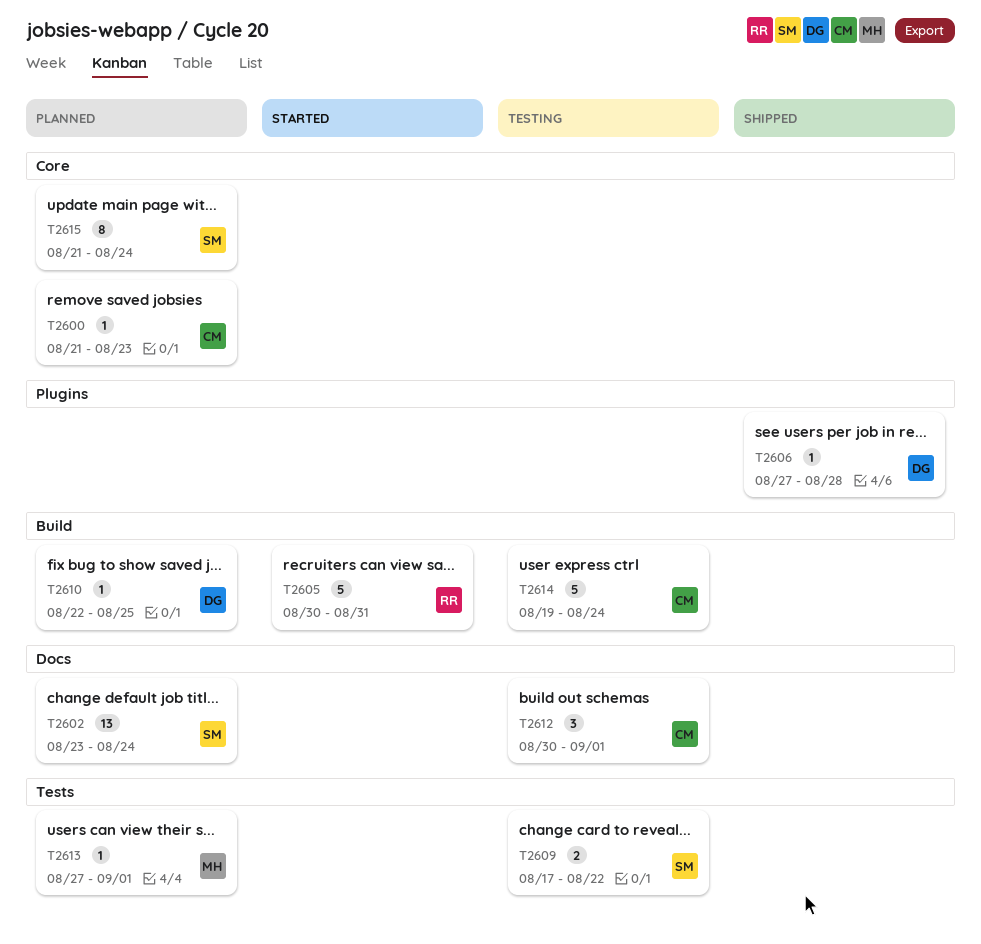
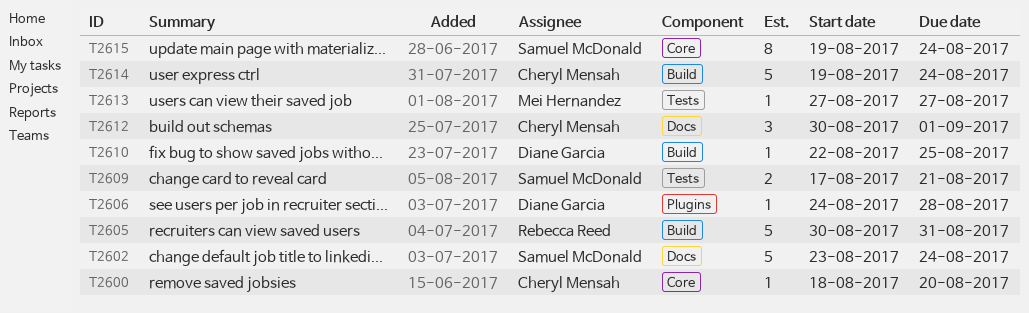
T2600, start: Aug 21 -> Aug 18
T2600, due: Aug 23 -> Aug 20
T2602, estimate: 13 -> 5
T2606, start: Aug 27 -> Aug 24
T2609, due: Aug 22 -> Aug 21
T2613, due: Sep 1 -> Aug 27
T2615, start: Aug 21 -> Aug 19

